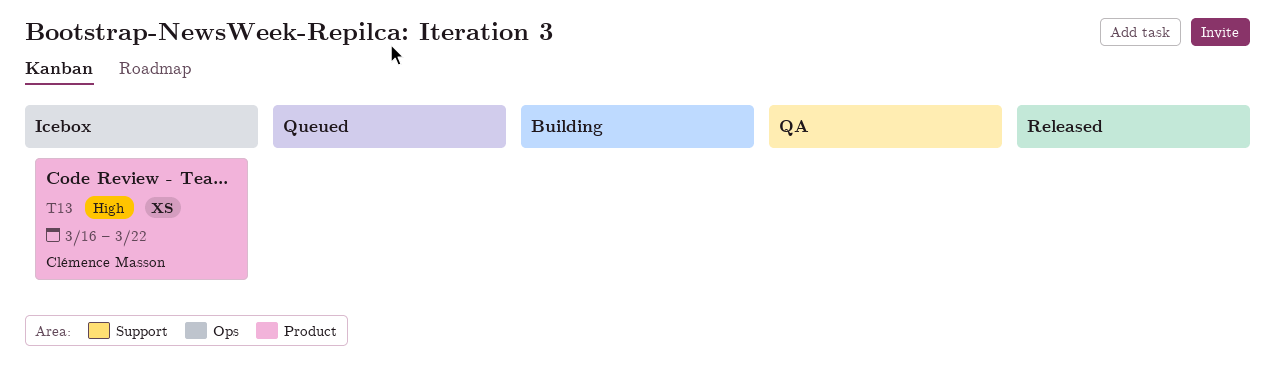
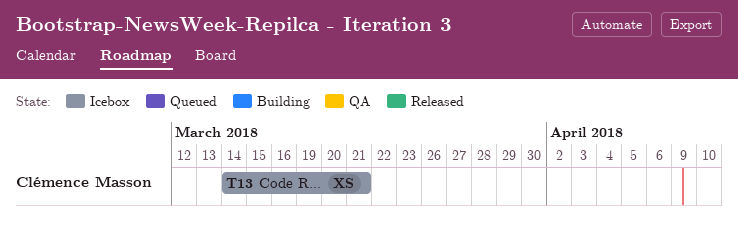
T13, start: Mar 16 -> Mar 14
T13, due: Mar 22 -> Mar 21

